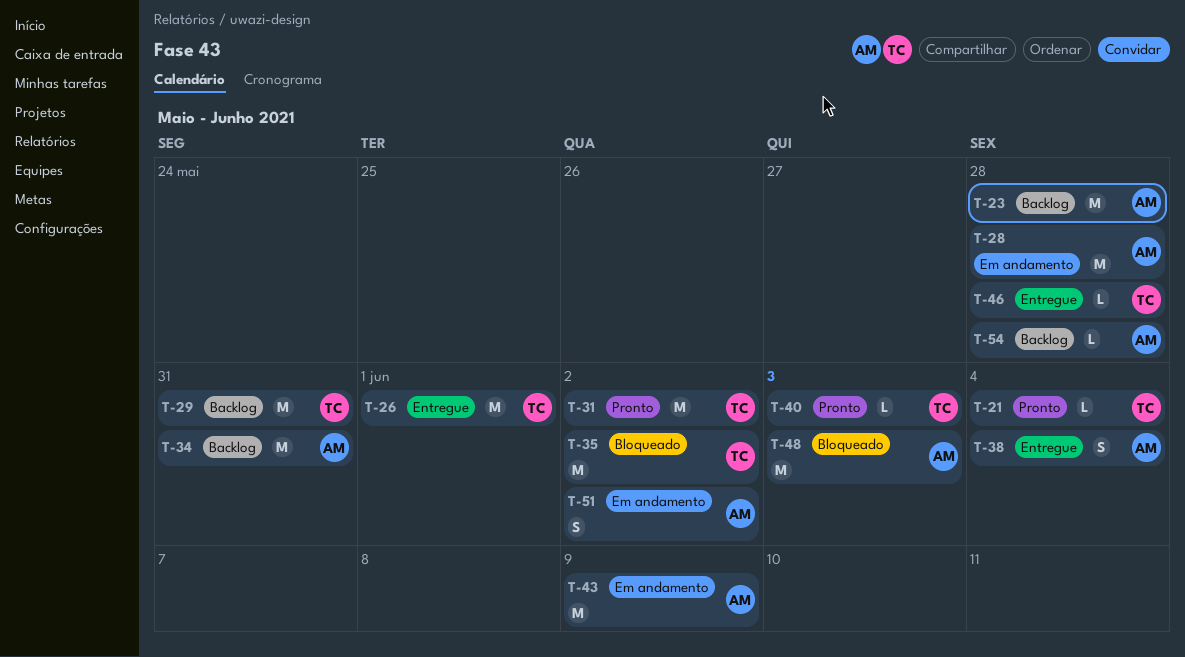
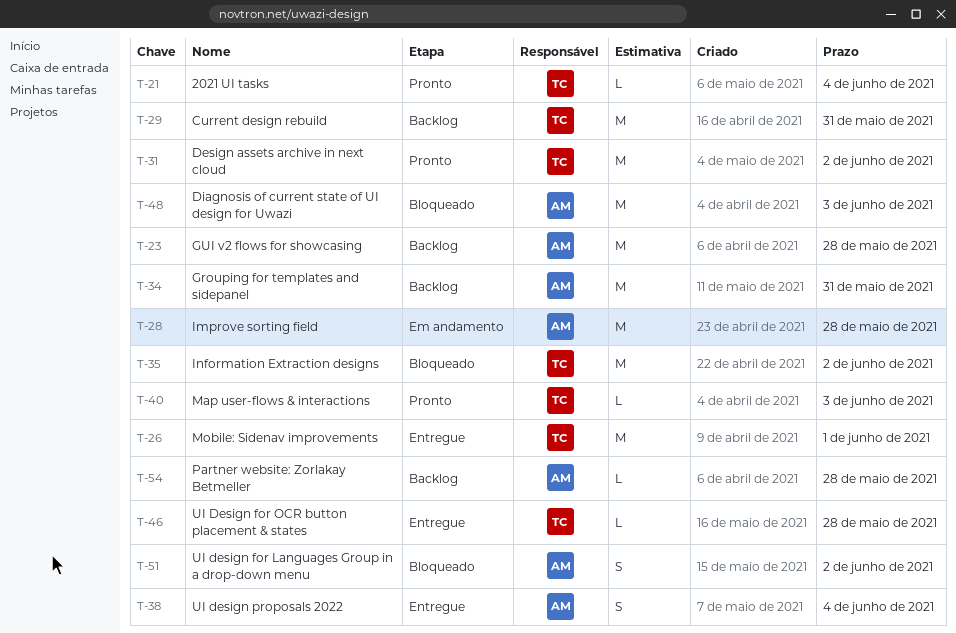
T-43: present -> none
T-51, status: Em andamento -> Bloqueado

